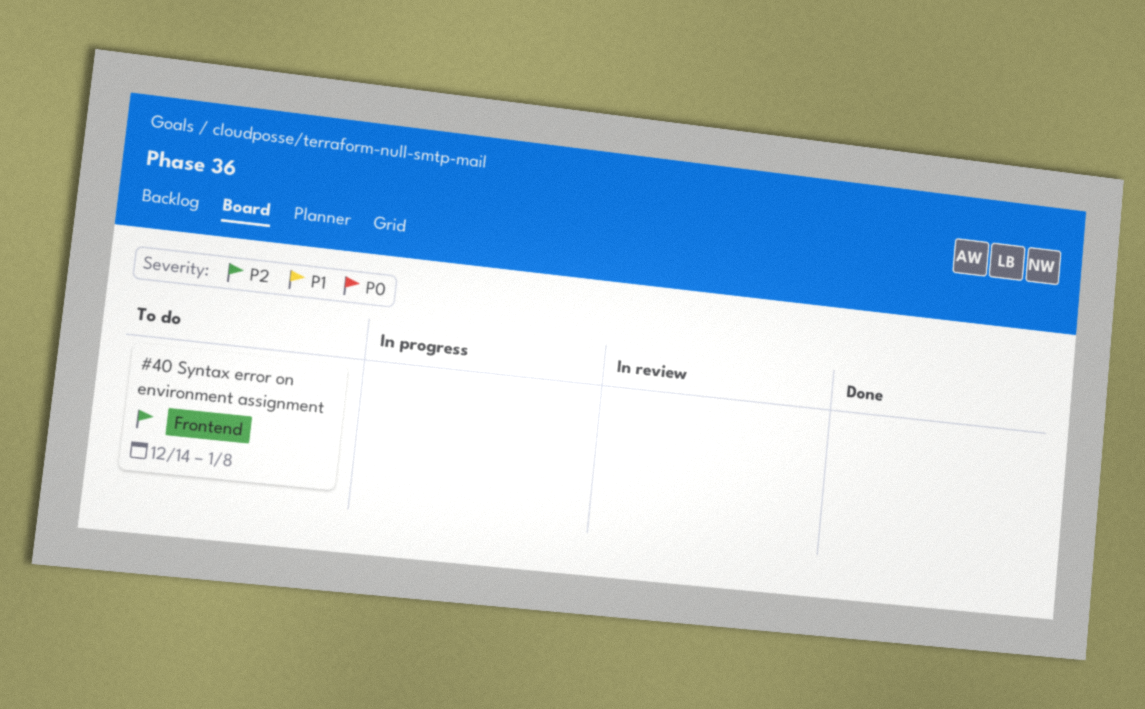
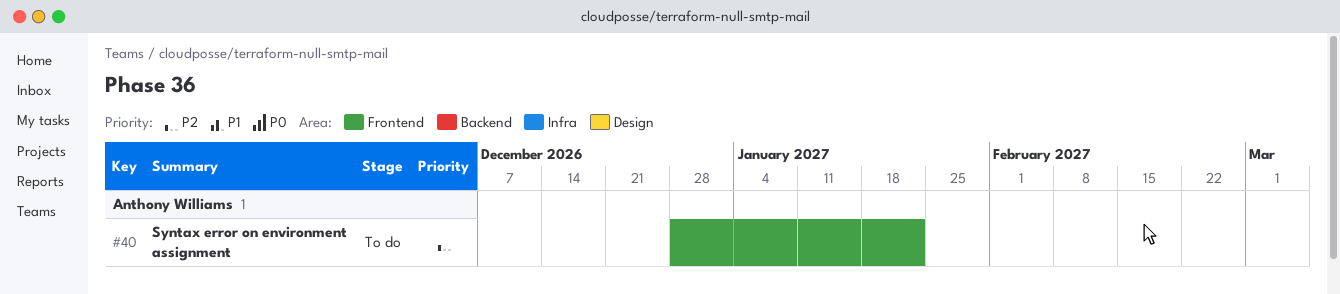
#40, start: Dec 14 -> Dec 28
#40, due: Jan 8 -> Jan 22

